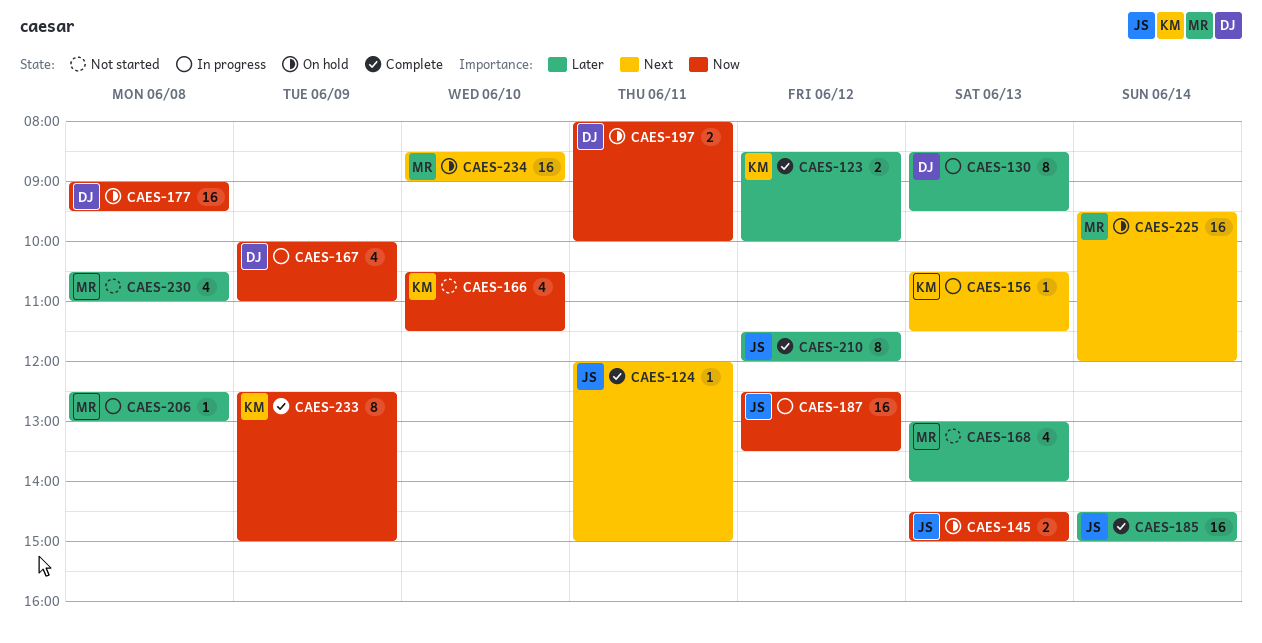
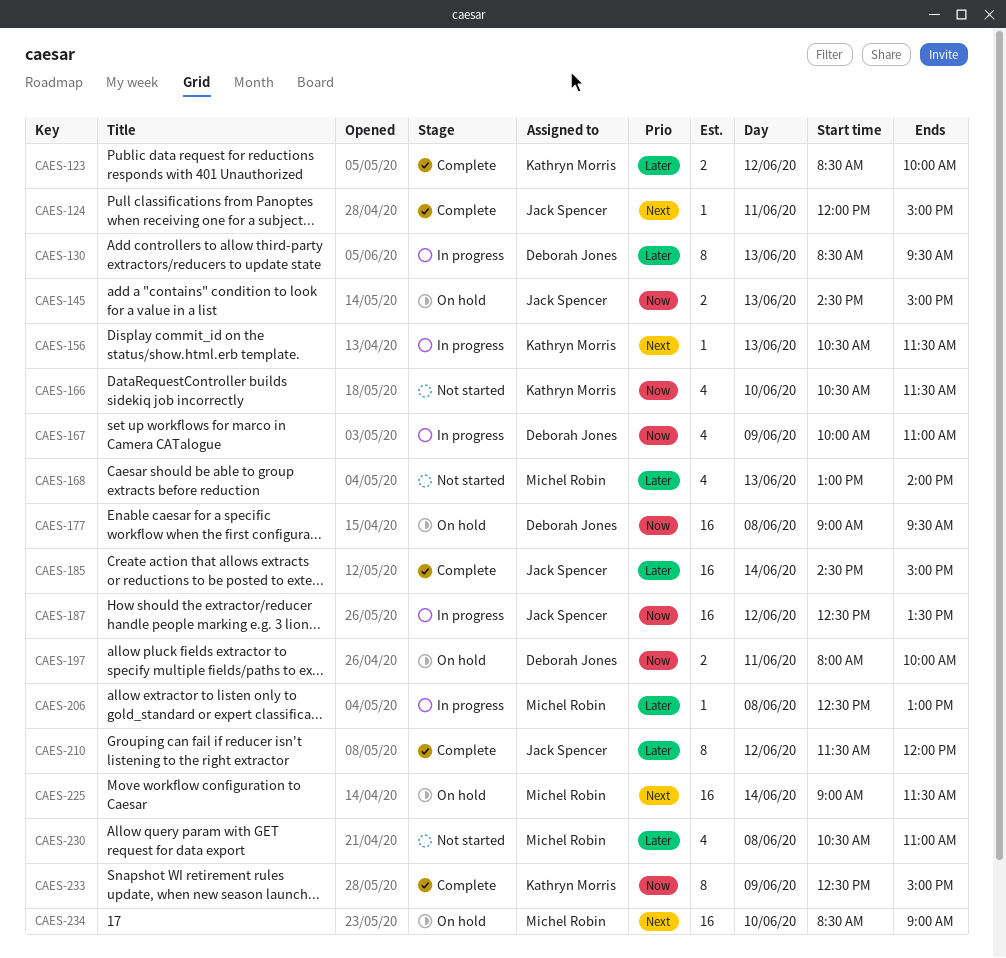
CAES-225, begins: 09:30 -> 09:00
CAES-225, ends: 12:00 -> 11:30

